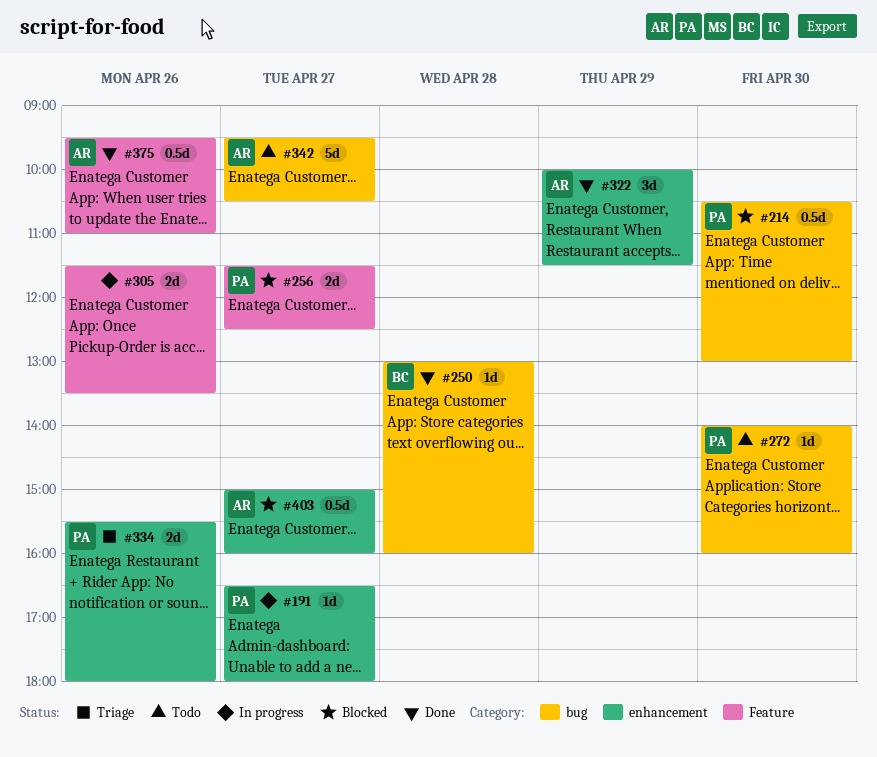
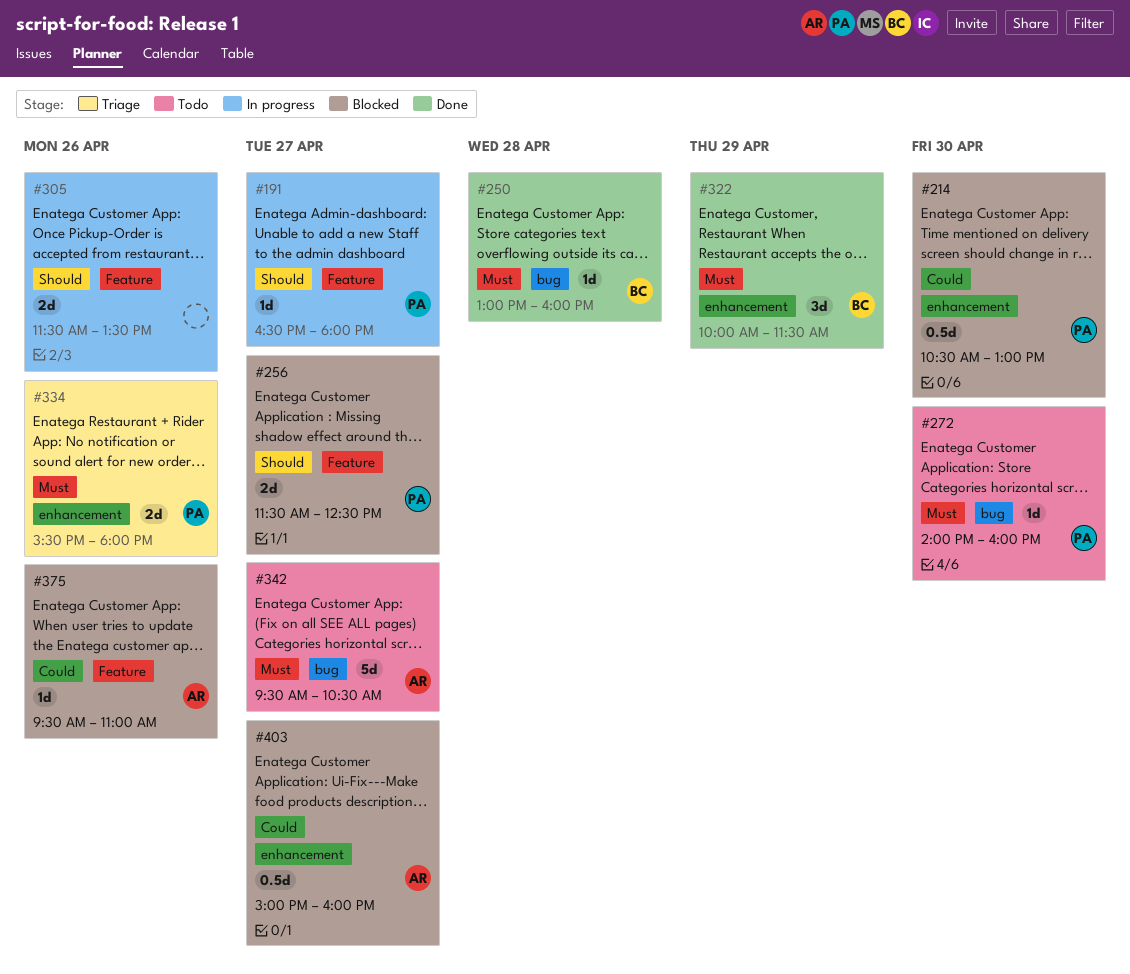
#191, label: enhancement -> Feature
#214, label: bug -> enhancement
#322, owner: AR -> BC
#375, status: Done -> Blocked
#375, estimate: 0.5d -> 1d

